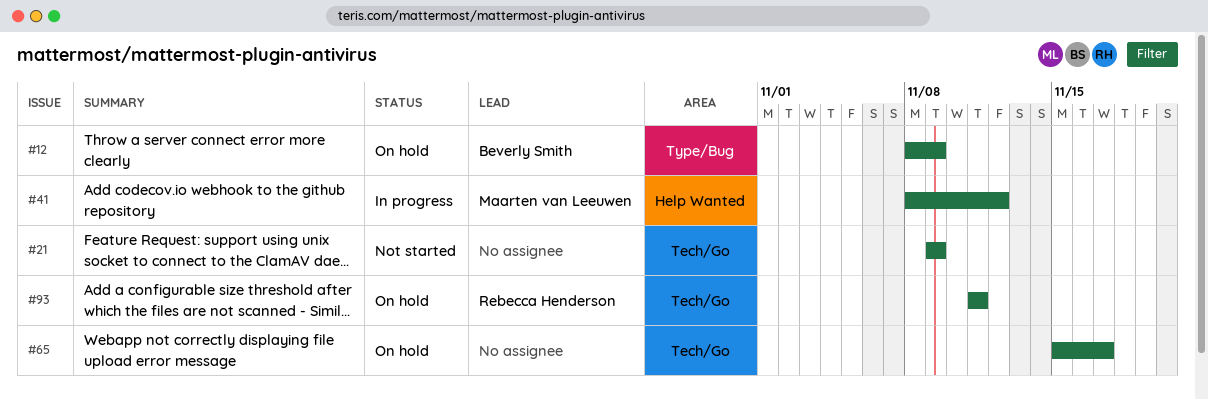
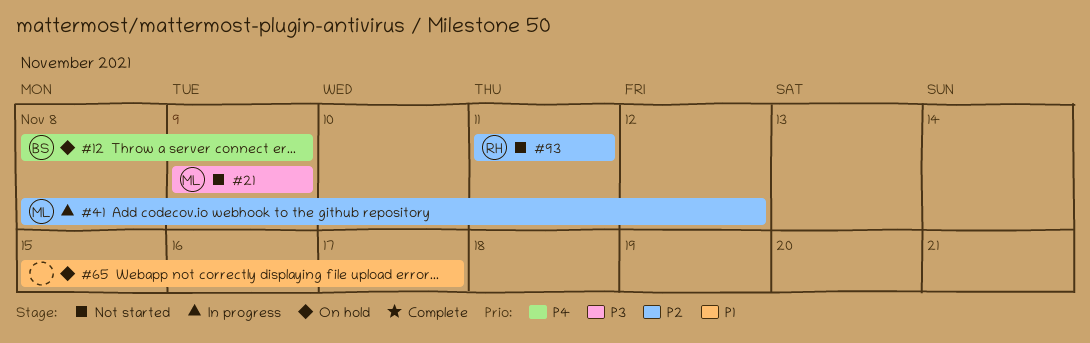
#21, owner: none -> Maarten van Leeuwen
#93, status: On hold -> Not started

